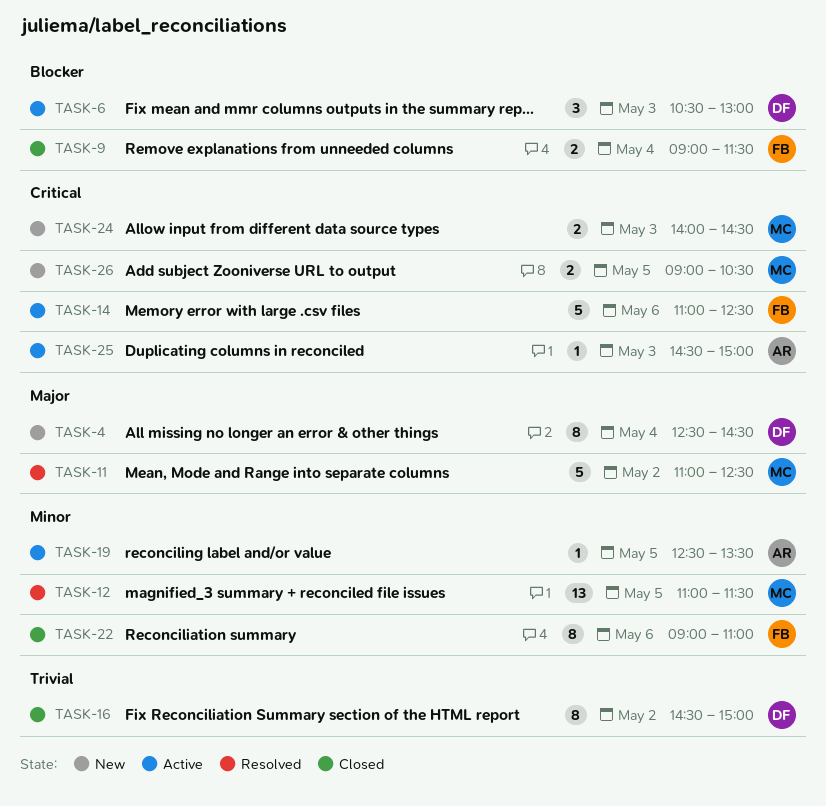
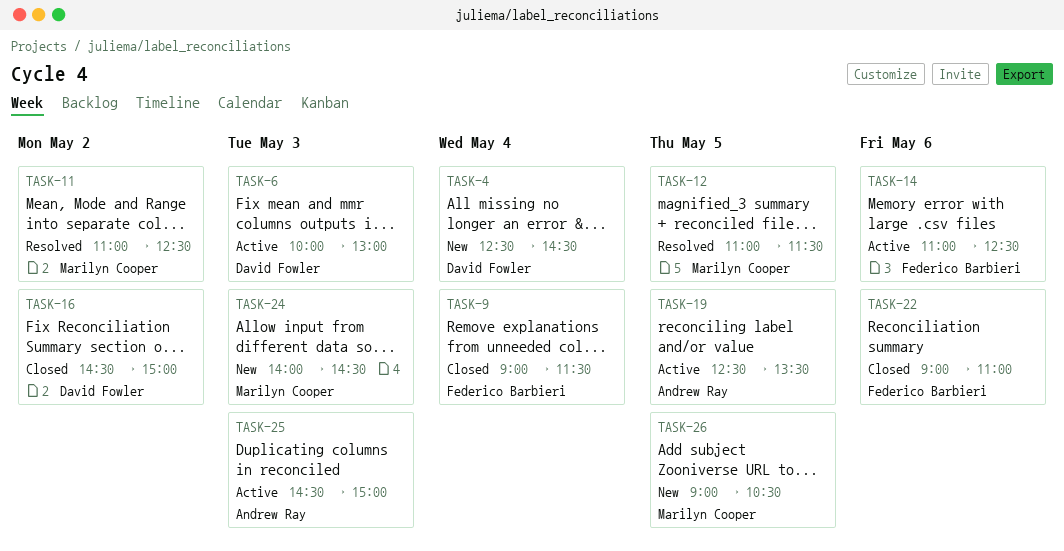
TASK-6, begins: 10:30 -> 10:00

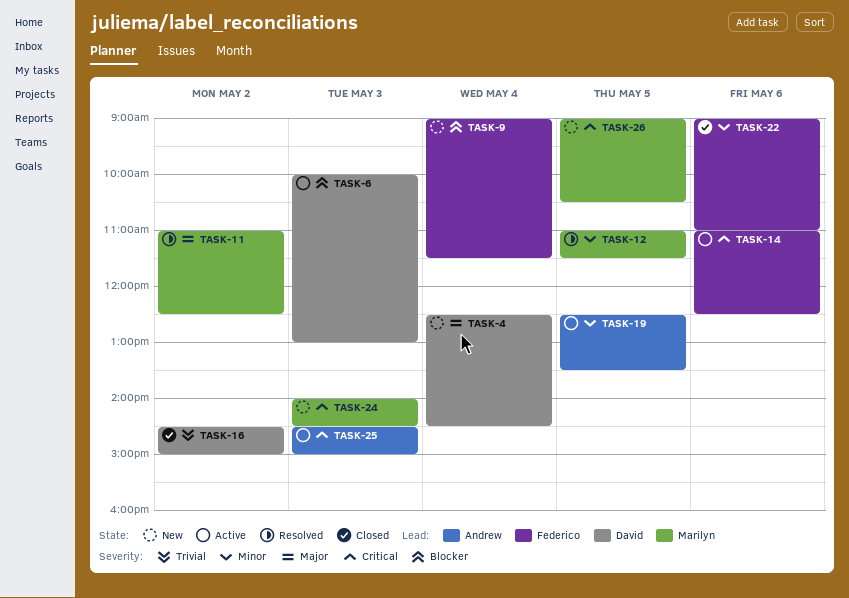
TASK-9, status: Closed -> New

